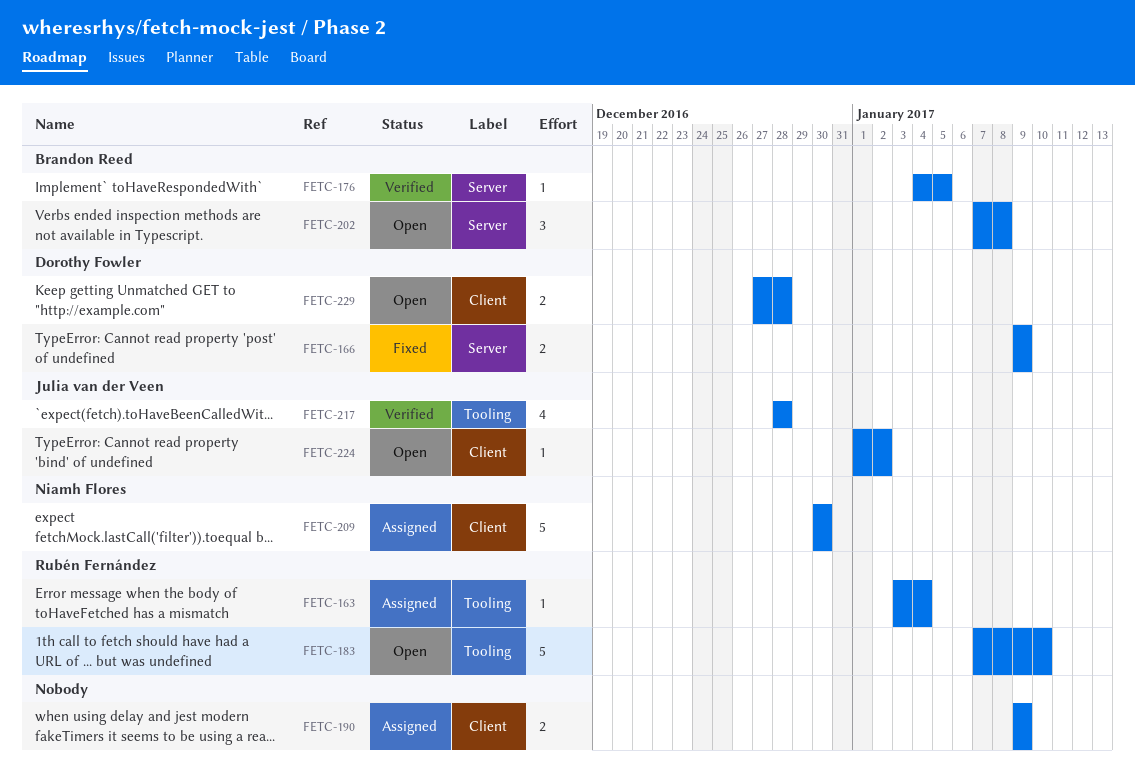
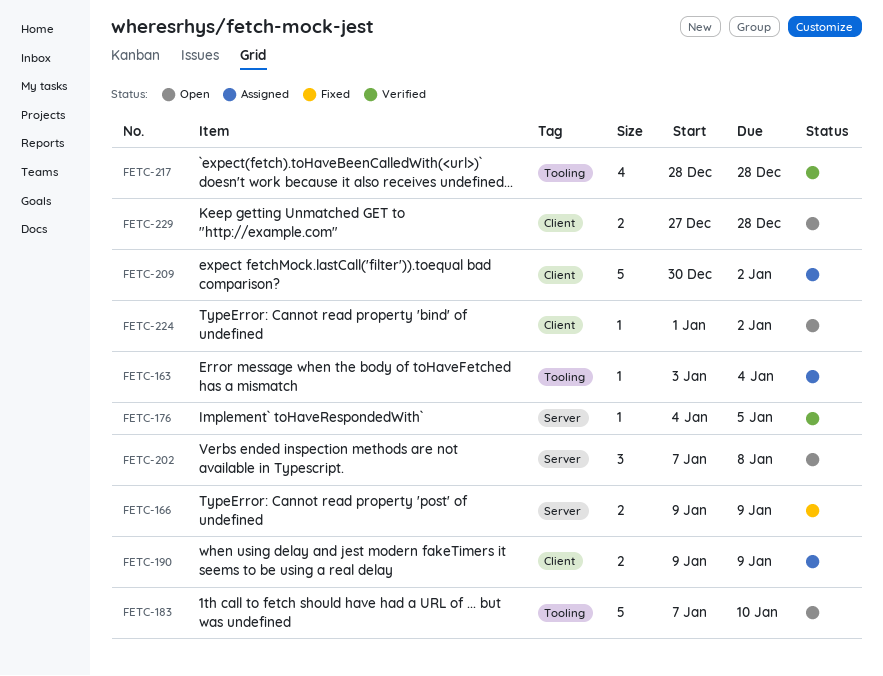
FETC-209, due: Dec 30 -> Jan 2

